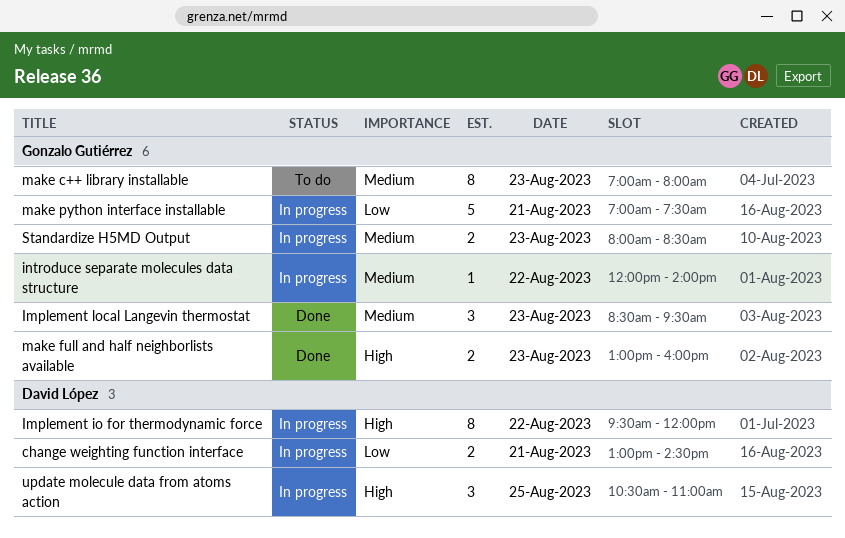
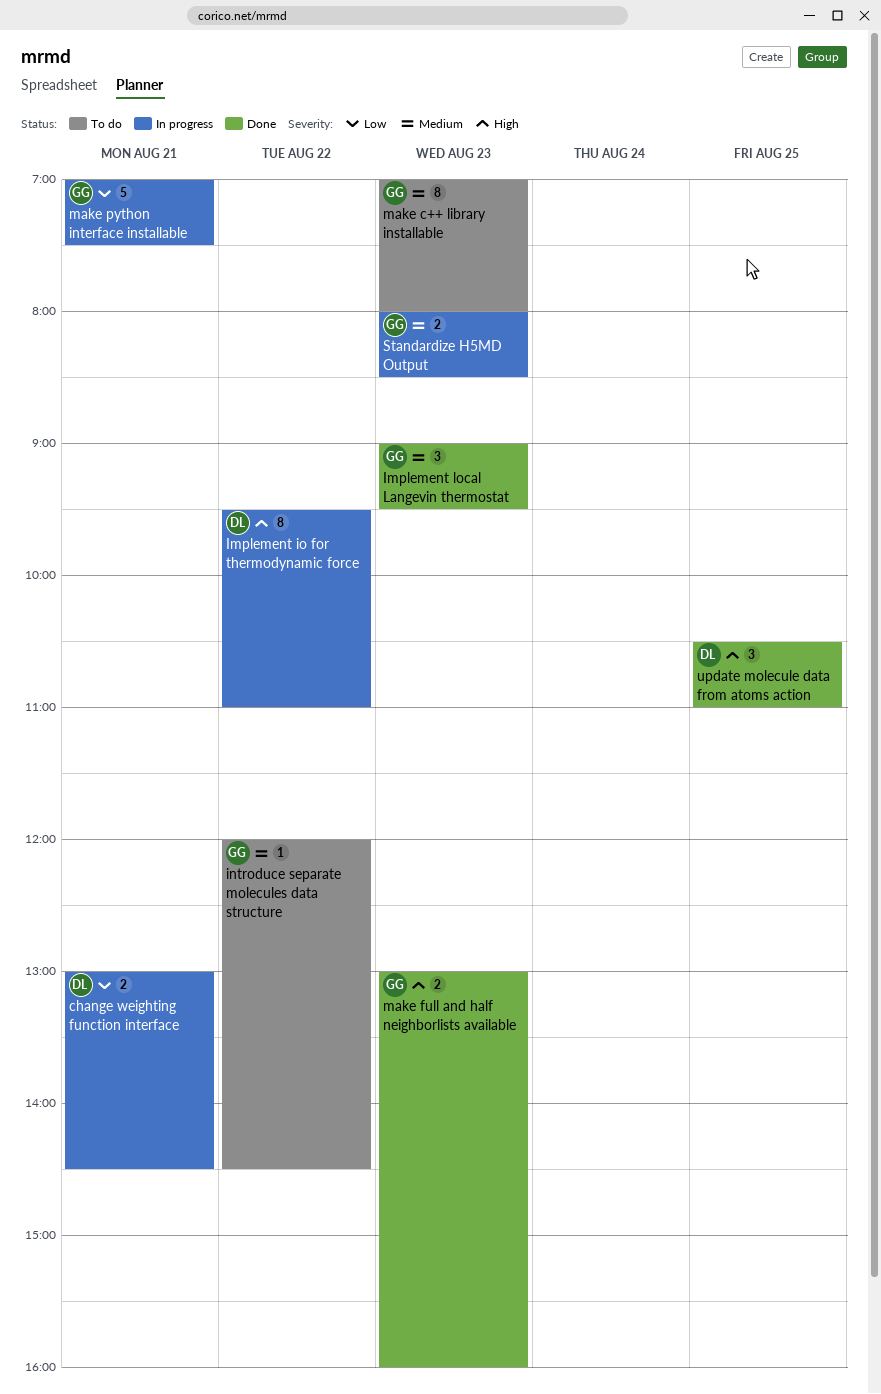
Implement io for thermodynamic force, ends: 12:00 -> 11:00
Implement local Langevin thermostat, begins: 08:30 -> 09:00
introduce separate molecules data structure, status: In progress -> To do
introduce separate molecules data structure, ends: 14:00 -> 14:30
update molecule data from atoms action, status: In progress -> Done

